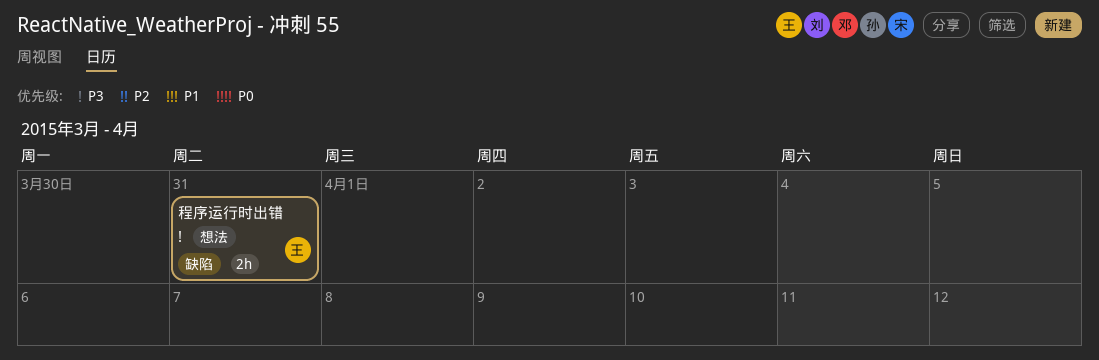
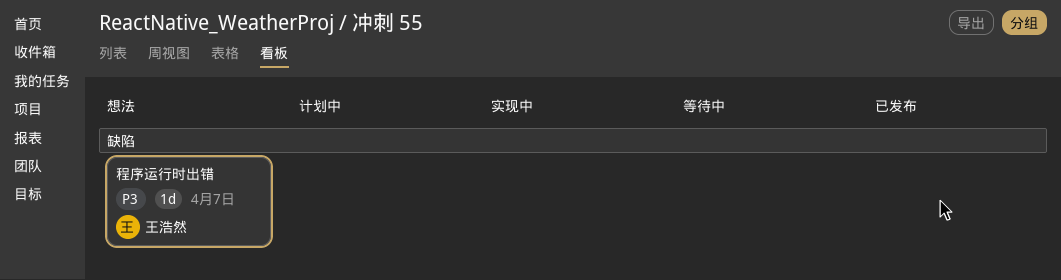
程序运行时出错, estimate: 2h -> 1d
程序运行时出错, due: Mar 31 -> Apr 7

